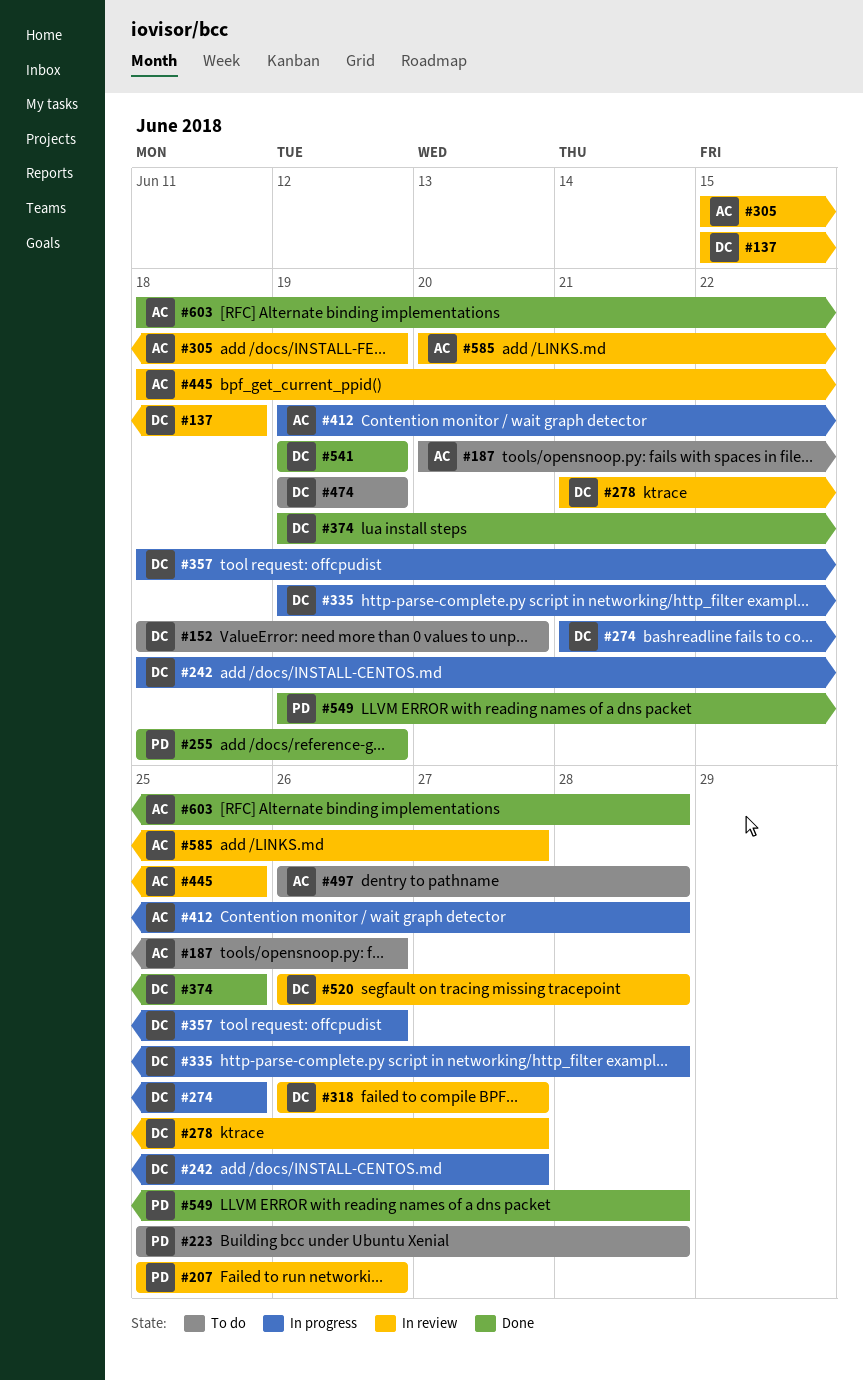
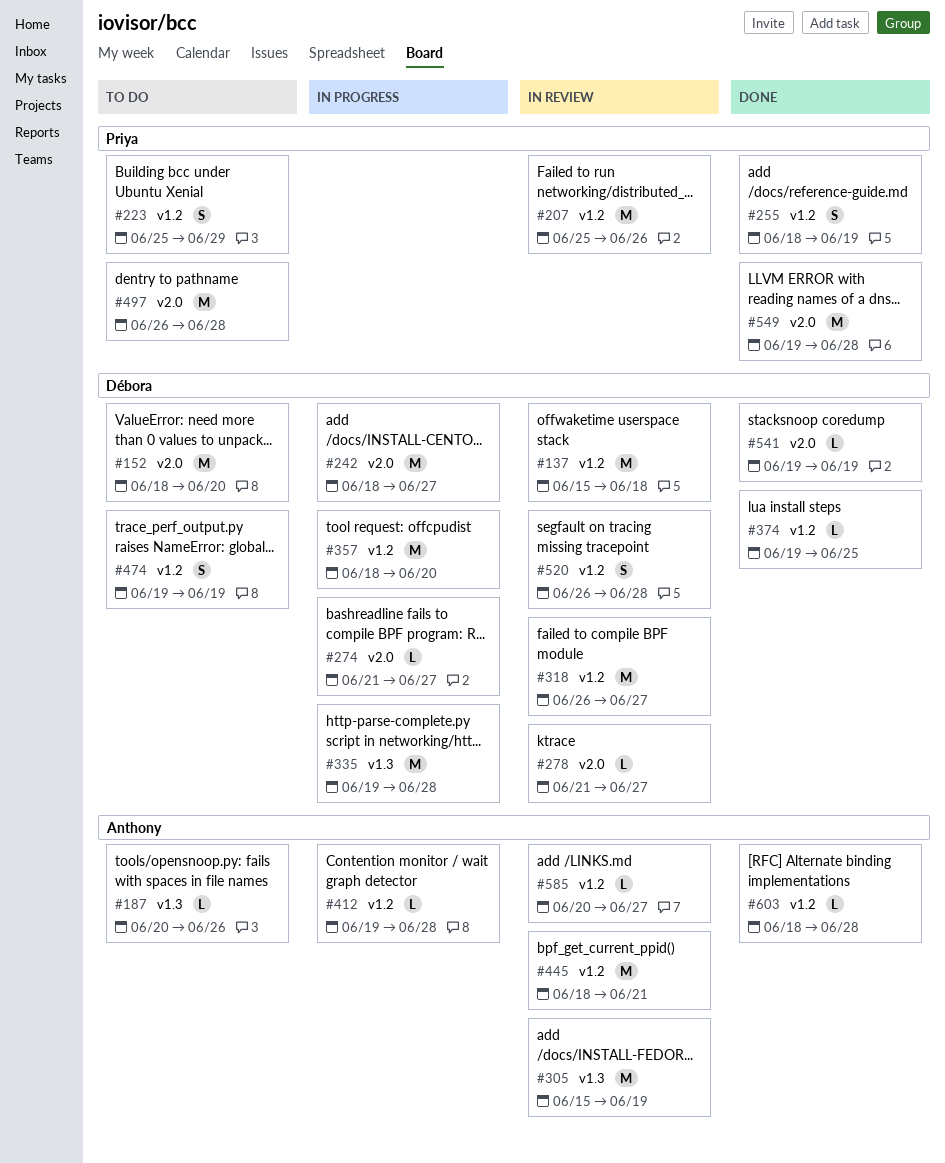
#223, due: Jun 28 -> Jun 29
#274, due: Jun 25 -> Jun 27
#357, due: Jun 26 -> Jun 20
#445, due: Jun 25 -> Jun 21
#497, owner: Anthony -> Priya

